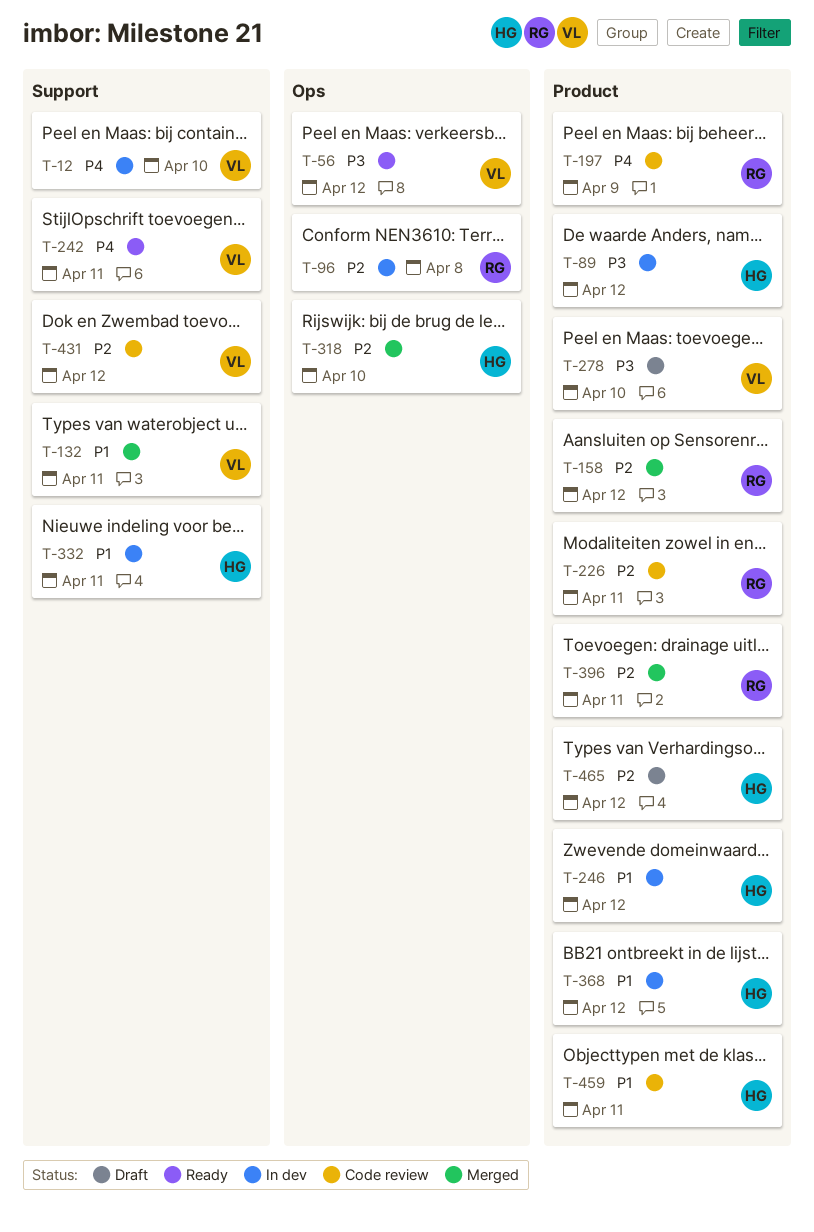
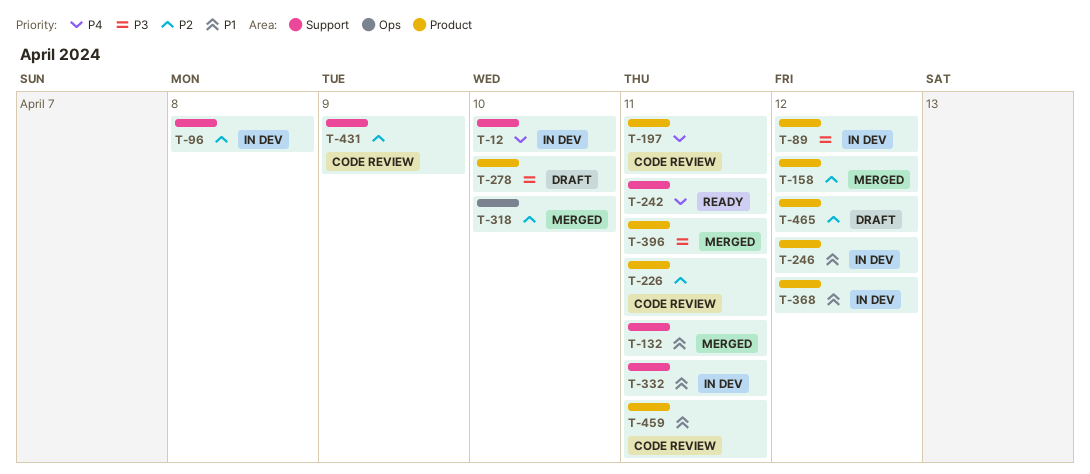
T-56: present -> none
T-96, label: Ops -> Support
T-197, due: Apr 9 -> Apr 11
T-396, priority: P2 -> P3
T-431, due: Apr 12 -> Apr 9

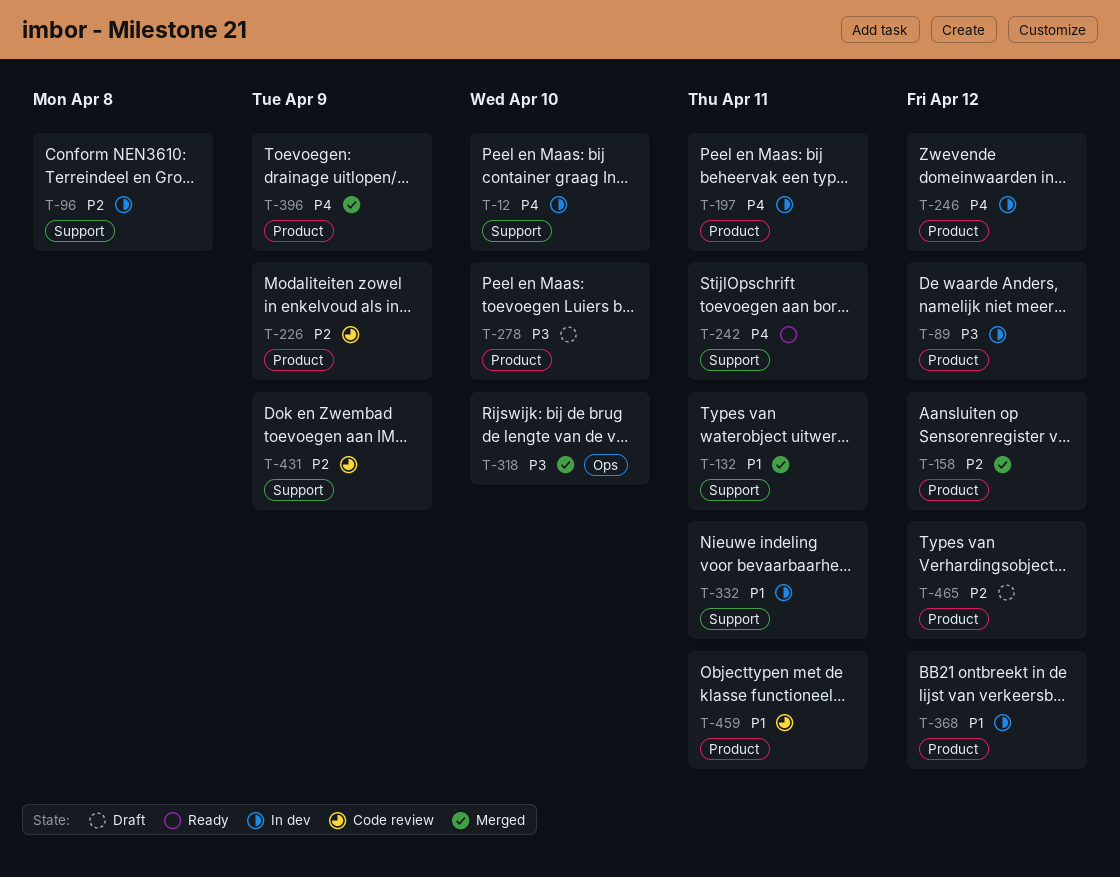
T-197, status: Code review -> In dev
T-226, due: Apr 11 -> Apr 9
T-246, priority: P1 -> P4
T-318, priority: P2 -> P3
T-396, priority: P3 -> P4
T-396, due: Apr 11 -> Apr 9

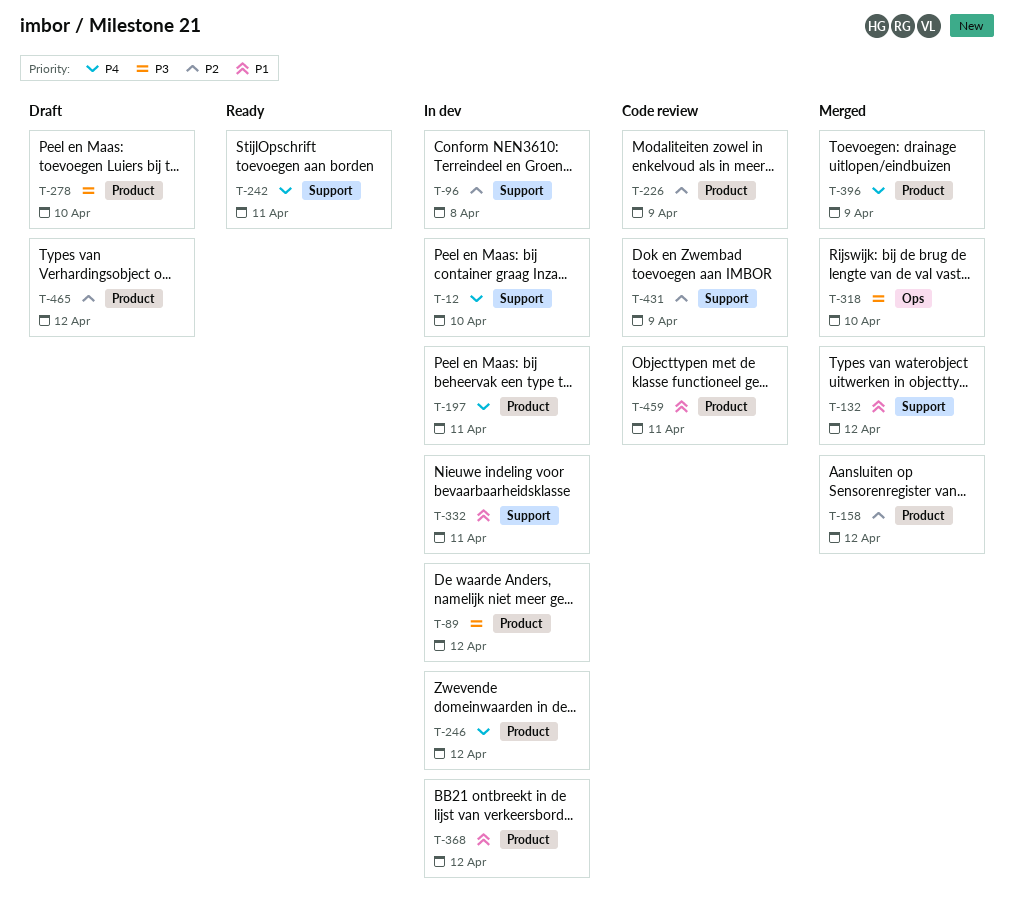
T-132, due: Apr 11 -> Apr 12

